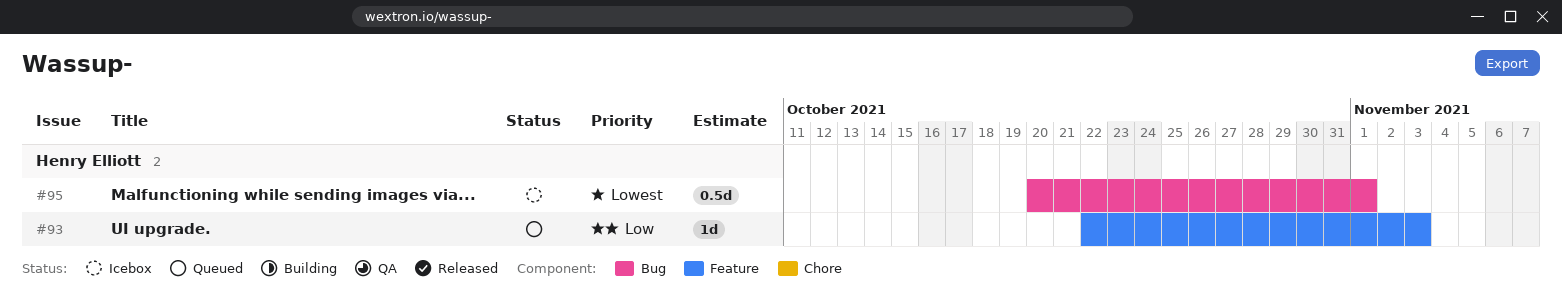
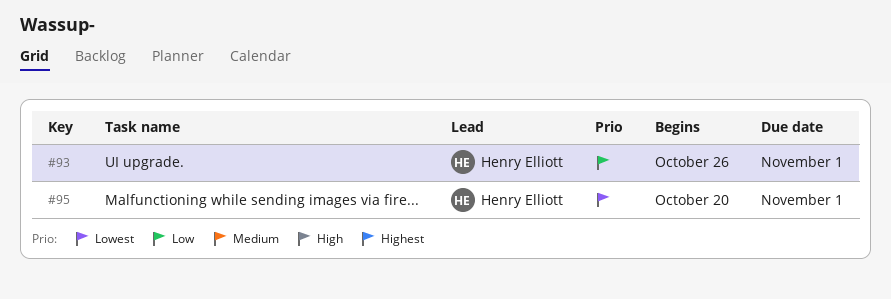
#93, start: Oct 22 -> Oct 26
#93, due: Nov 3 -> Nov 1

